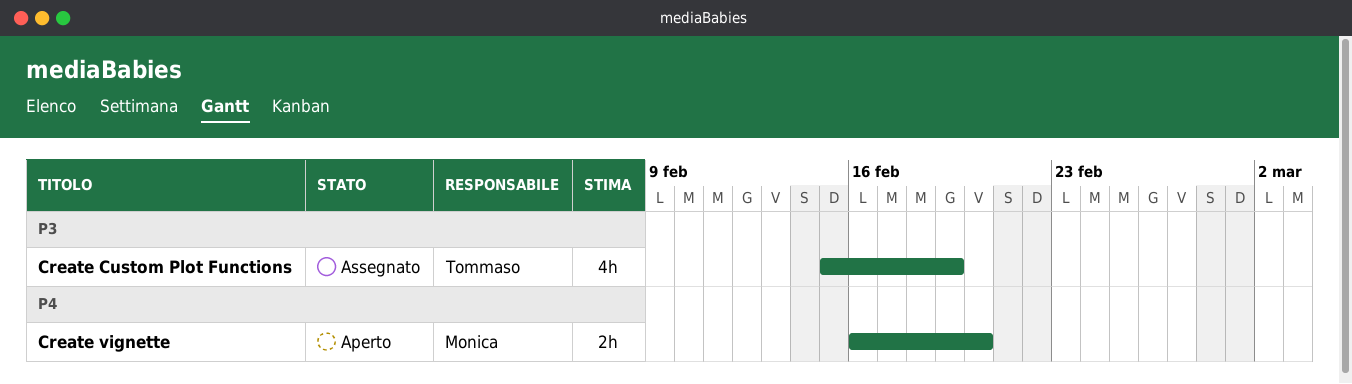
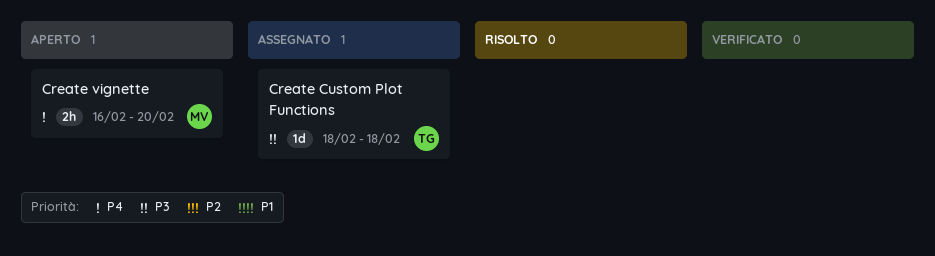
Create Custom Plot Functions, estimate: 4h -> 1d
Create Custom Plot Functions, start: Feb 15 -> Feb 18
Create Custom Plot Functions, due: Feb 19 -> Feb 18

